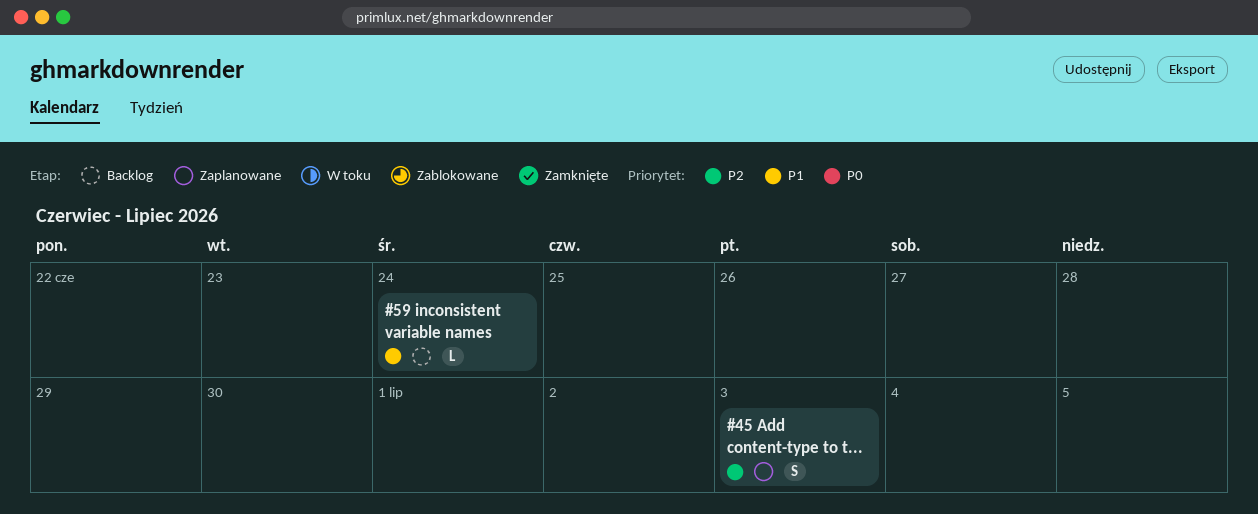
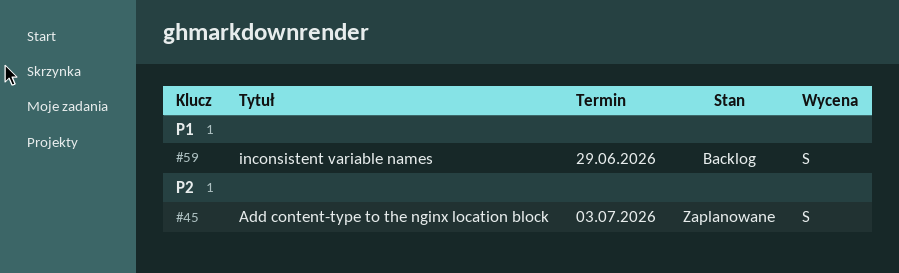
#59, estimate: L -> S
#59, due: Jun 24 -> Jun 29

